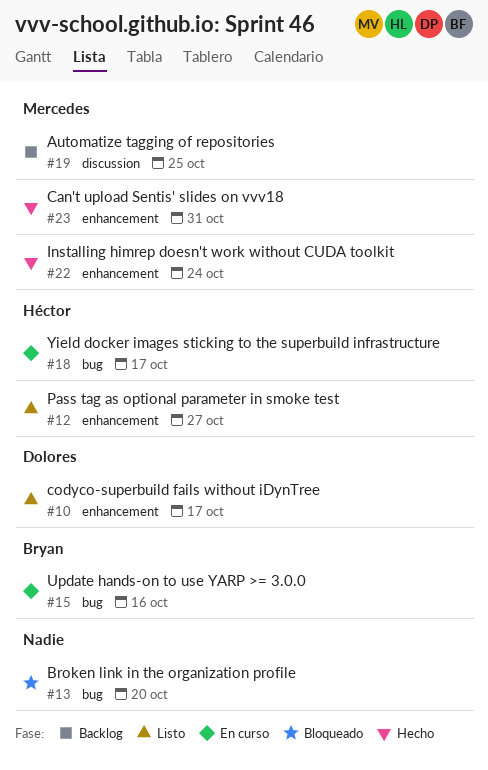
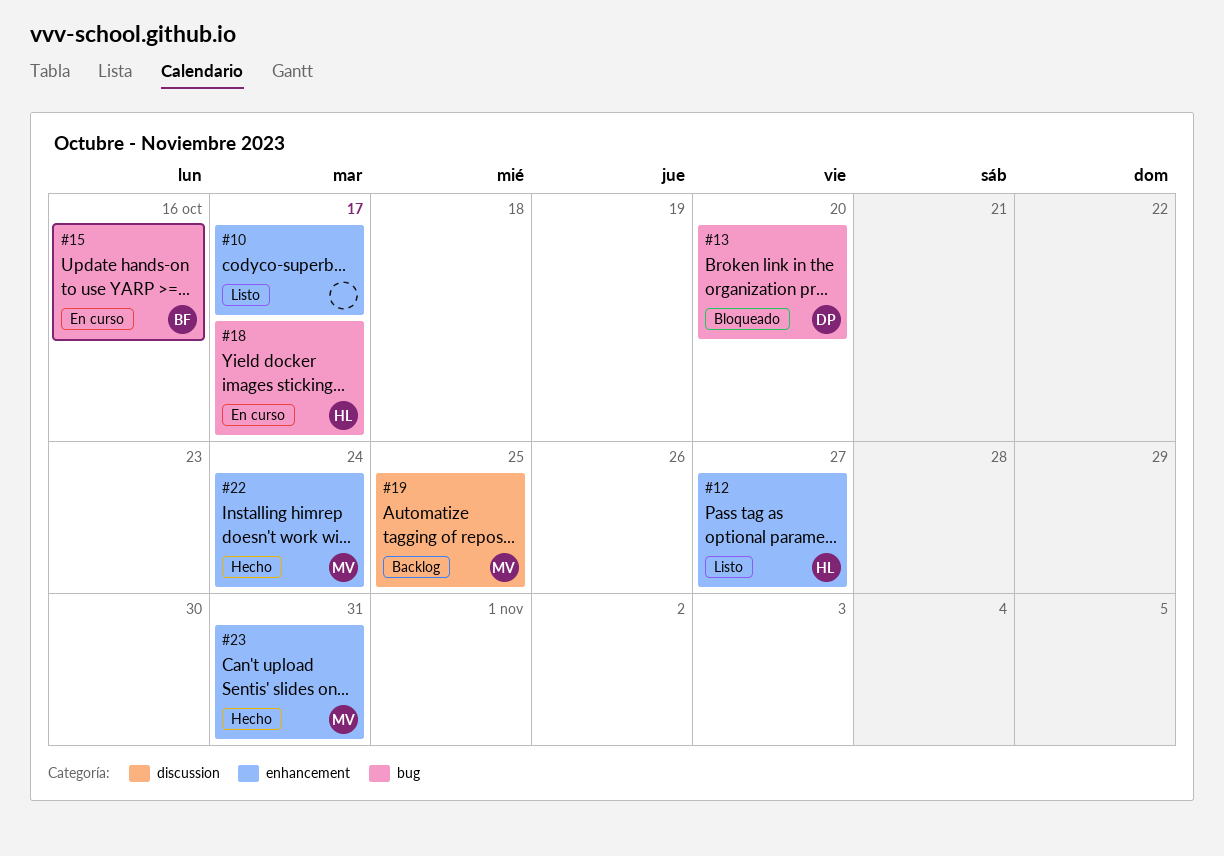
#10, owner: Dolores -> none
#13, owner: none -> Dolores

